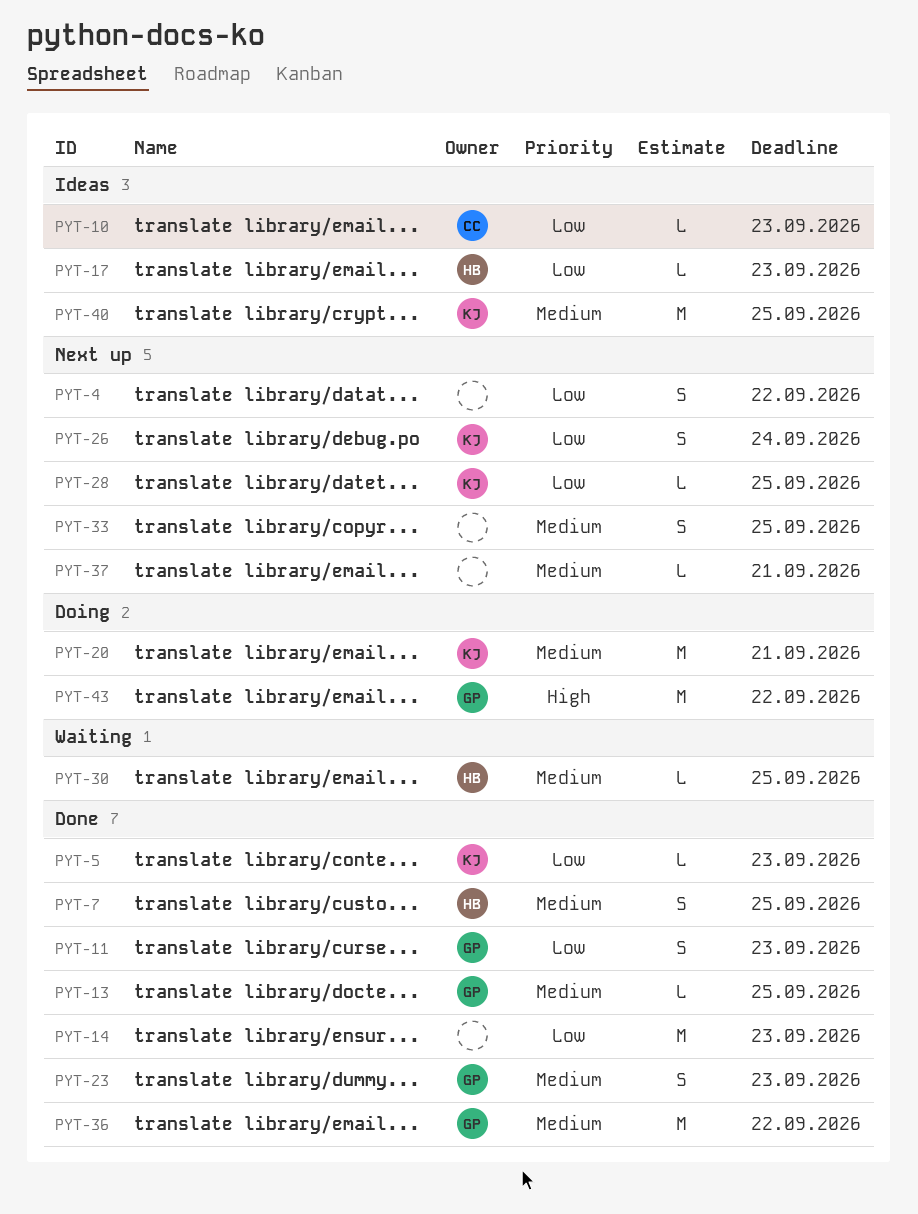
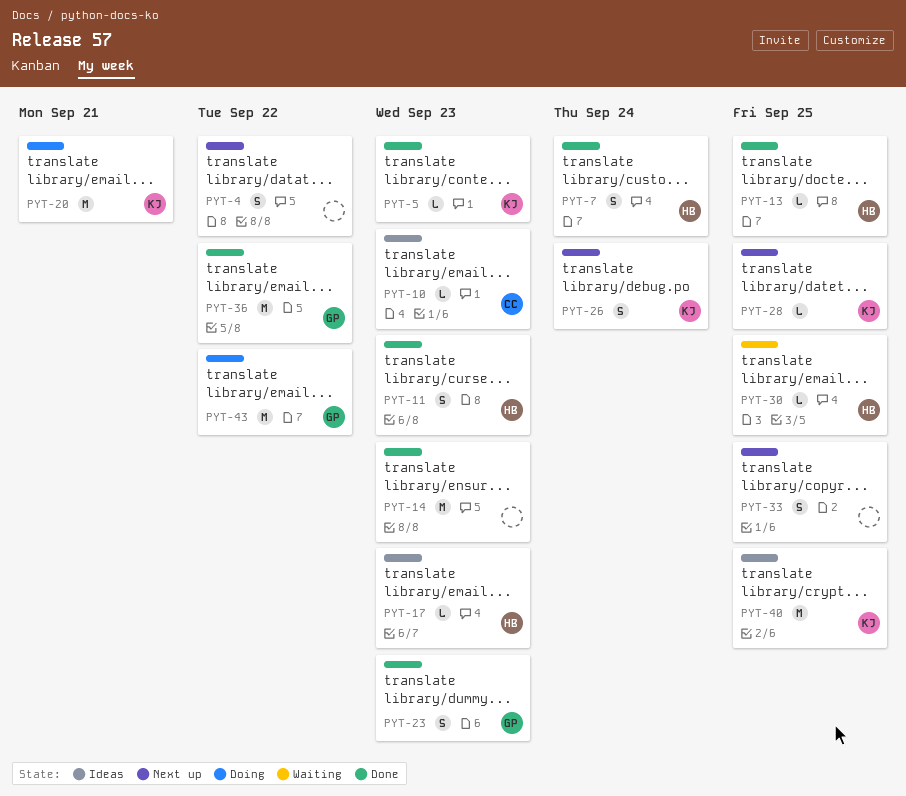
PYT-7, due: Sep 25 -> Sep 24
PYT-11, owner: GP -> HB
PYT-13, owner: GP -> HB
PYT-37: present -> none

